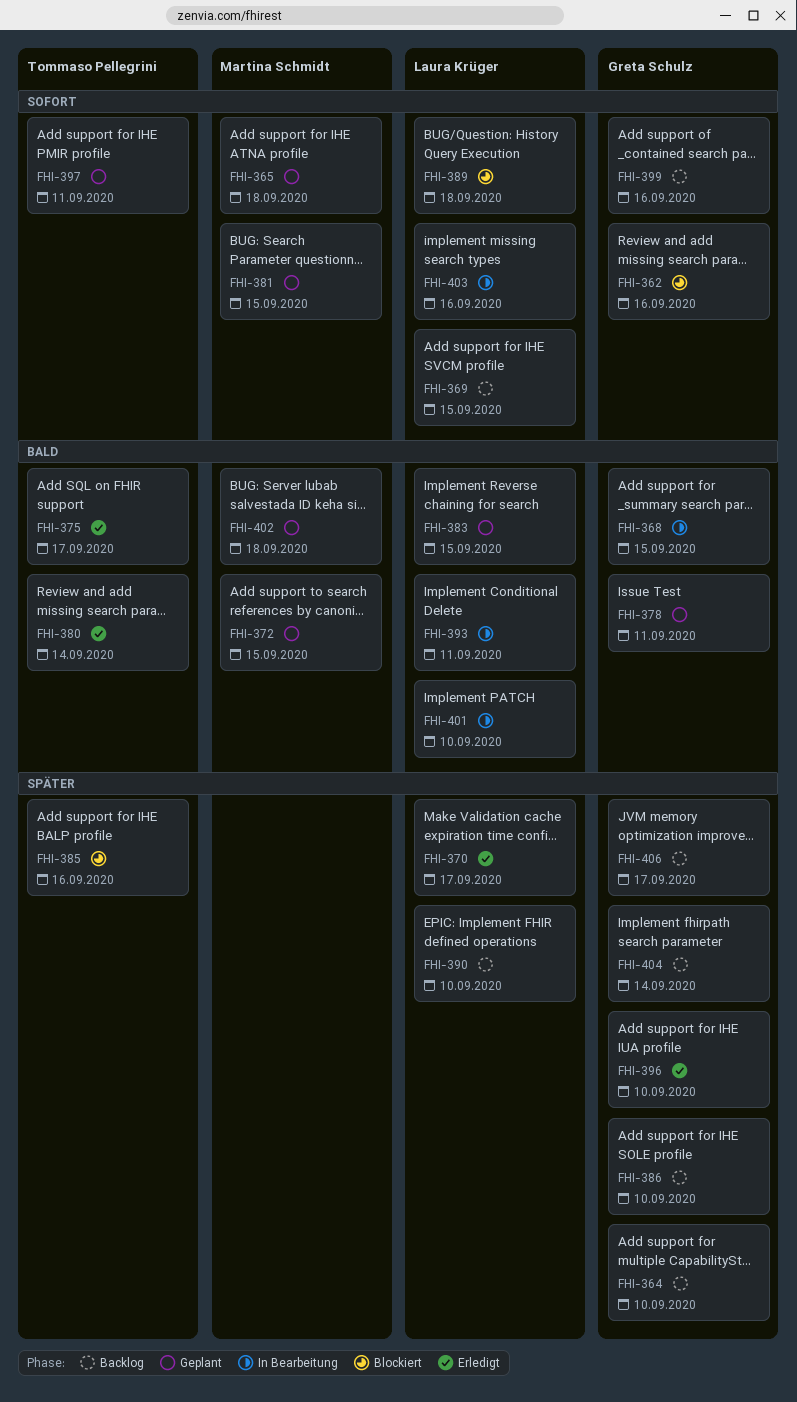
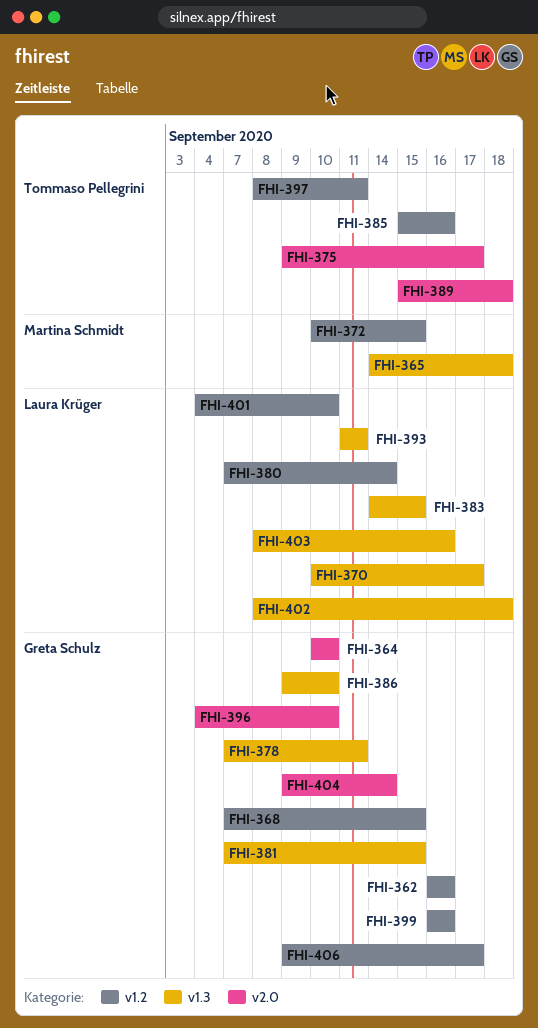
FHI-369: present -> none
FHI-380, owner: Tommaso Pellegrini -> Laura Krüger
FHI-381, owner: Martina Schmidt -> Greta Schulz
FHI-389, owner: Laura Krüger -> Tommaso Pellegrini
FHI-390: present -> none
FHI-402, owner: Martina Schmidt -> Laura Krüger

